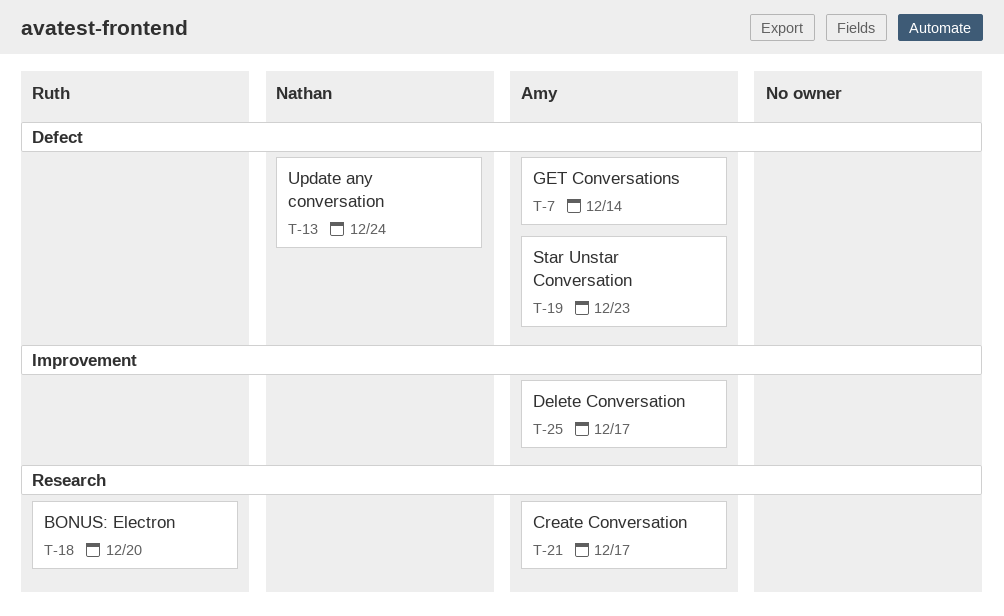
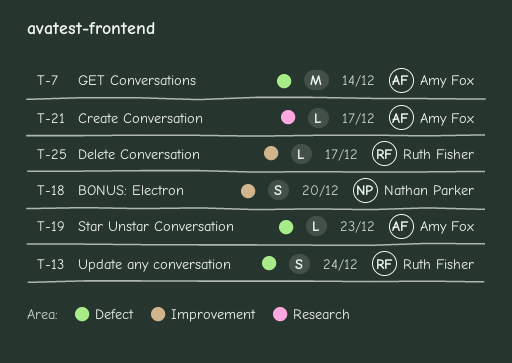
T-13, owner: Nathan Parker -> Ruth Fisher
T-18, owner: Ruth Fisher -> Nathan Parker
T-18, label: Research -> Improvement
T-25, owner: Amy Fox -> Ruth Fisher

